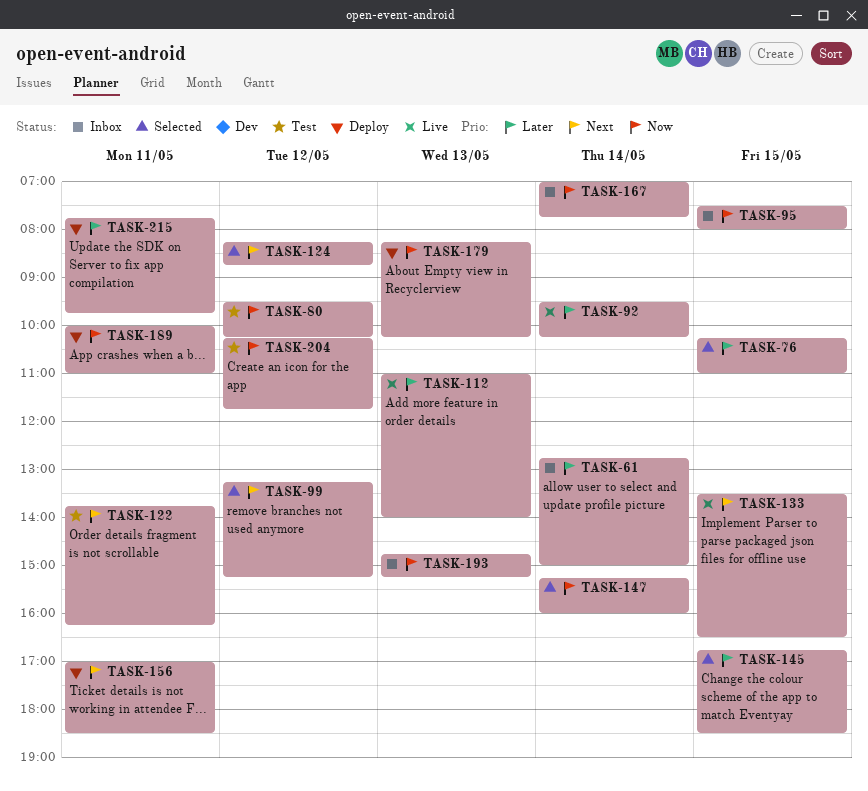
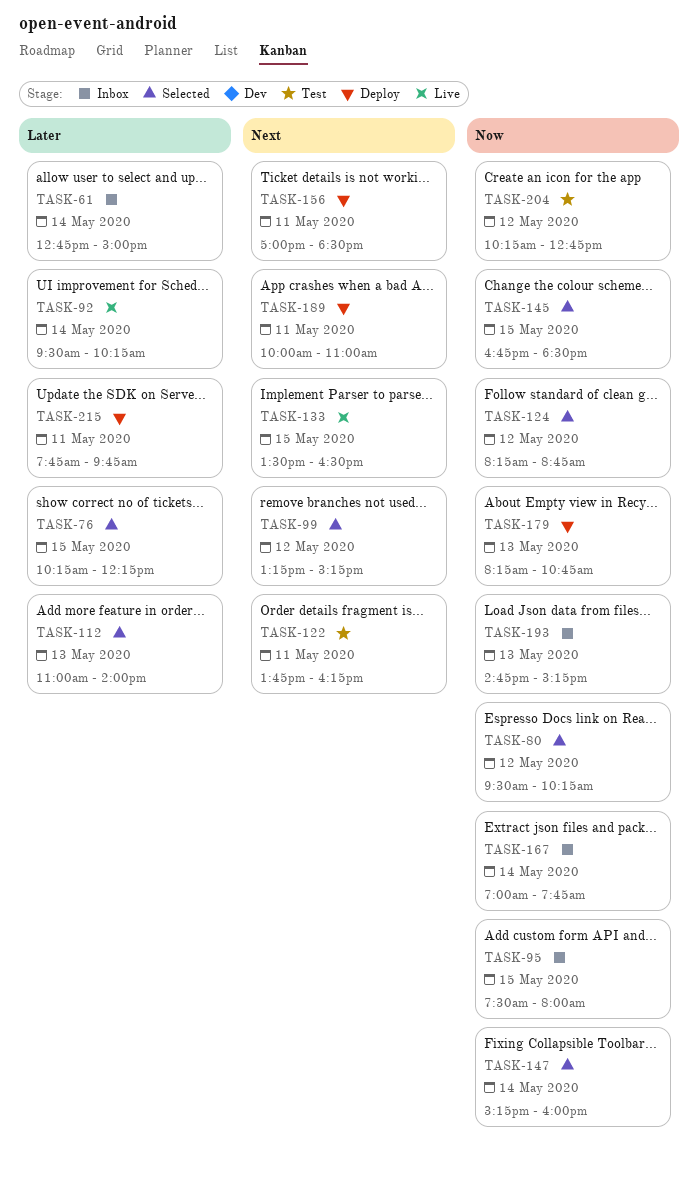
TASK-76, ends: 11:00 -> 12:15
TASK-80, status: Test -> Selected
TASK-112, status: Live -> Selected
TASK-124, priority: Next -> Now
TASK-145, priority: Later -> Now
TASK-179, ends: 10:15 -> 10:45
TASK-189, priority: Now -> Next
TASK-204, ends: 11:45 -> 12:45

